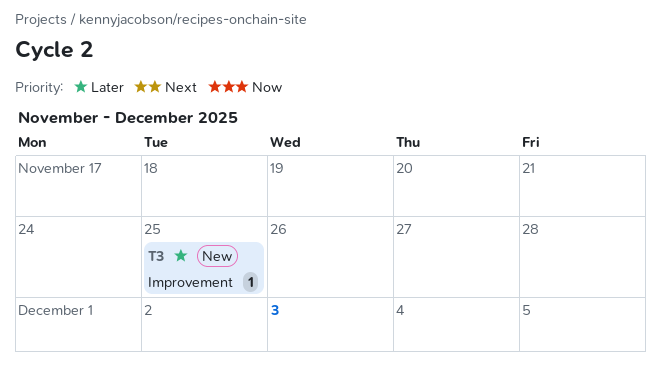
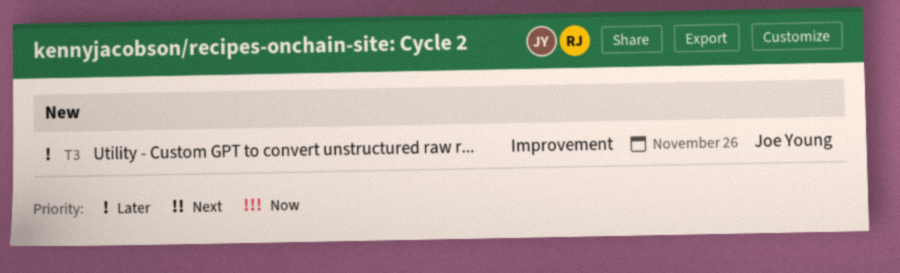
T3, due: Nov 25 -> Nov 26

